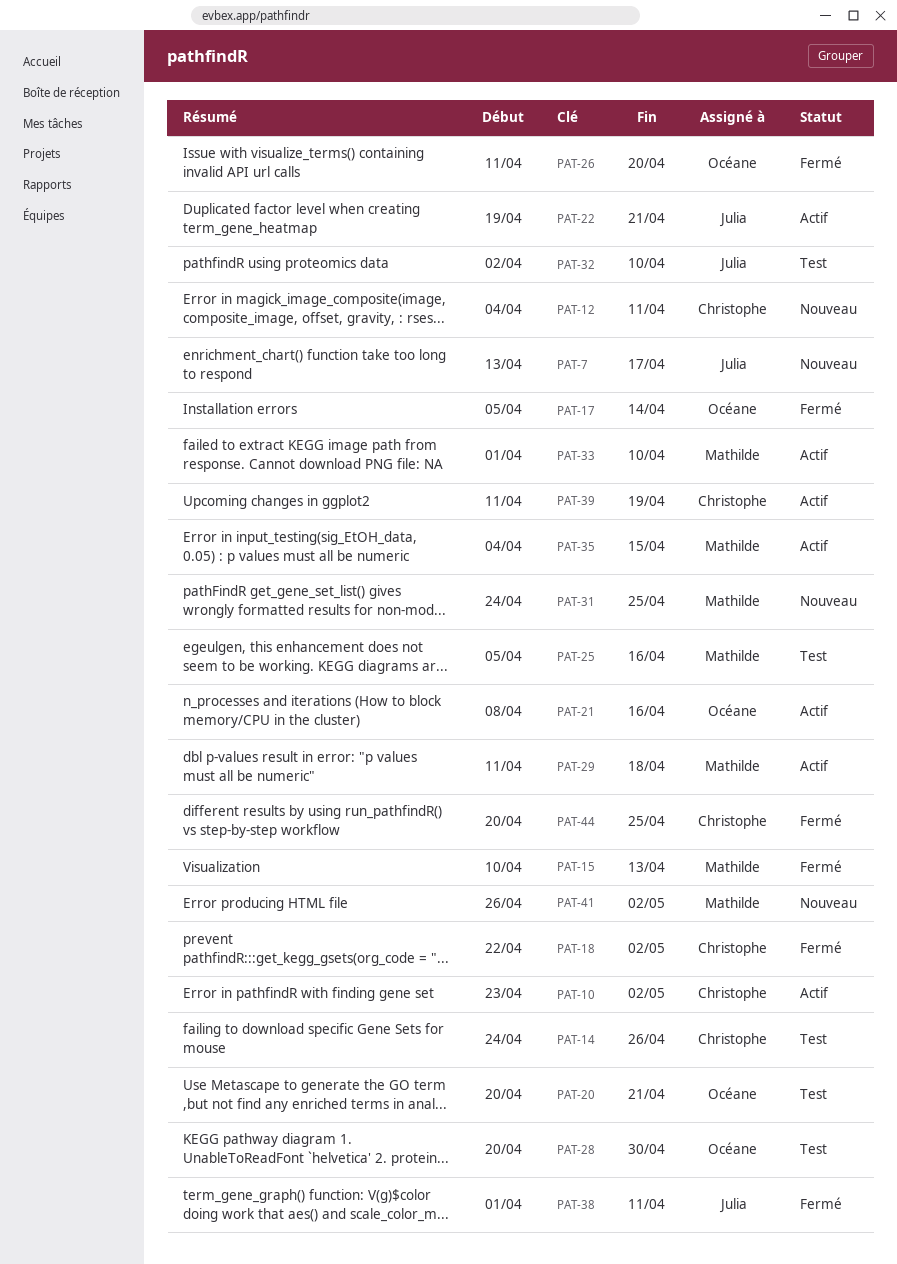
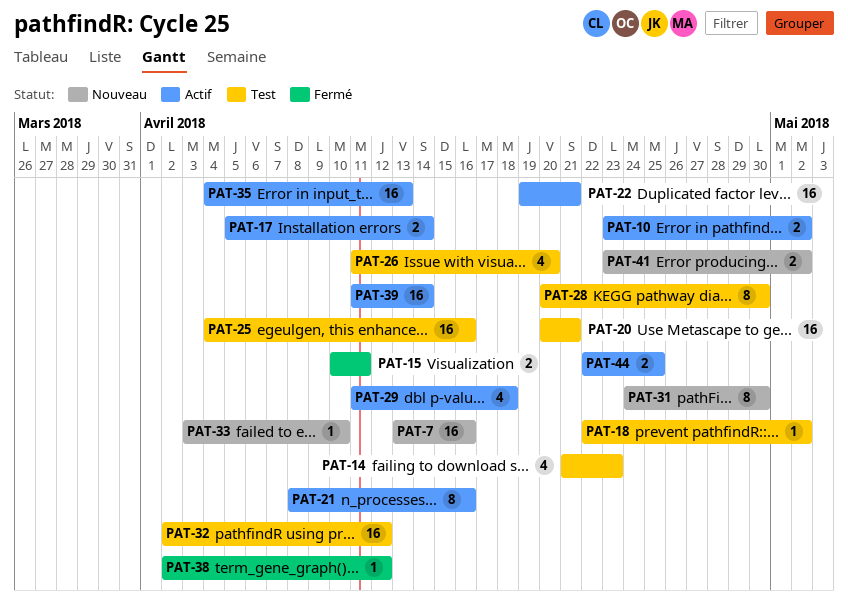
PAT-7, due: Apr 17 -> Apr 16
PAT-12: present -> none
PAT-14, start: Apr 24 -> Apr 21
PAT-14, due: Apr 26 -> Apr 23
PAT-15, due: Apr 13 -> Apr 11
PAT-17, status: Fermé -> Actif
PAT-18, status: Fermé -> Test
PAT-25, start: Apr 5 -> Apr 4
PAT-26, status: Fermé -> Test
PAT-31, due: Apr 25 -> Apr 30
PAT-32, due: Apr 10 -> Apr 12
PAT-33, status: Actif -> Nouveau
PAT-33, start: Apr 1 -> Apr 3
PAT-35, due: Apr 15 -> Apr 13
PAT-38, start: Apr 1 -> Apr 2
PAT-38, due: Apr 11 -> Apr 12
PAT-39, due: Apr 19 -> Apr 14
PAT-41, start: Apr 26 -> Apr 23
PAT-44, status: Fermé -> Actif
PAT-44, start: Apr 20 -> Apr 22

